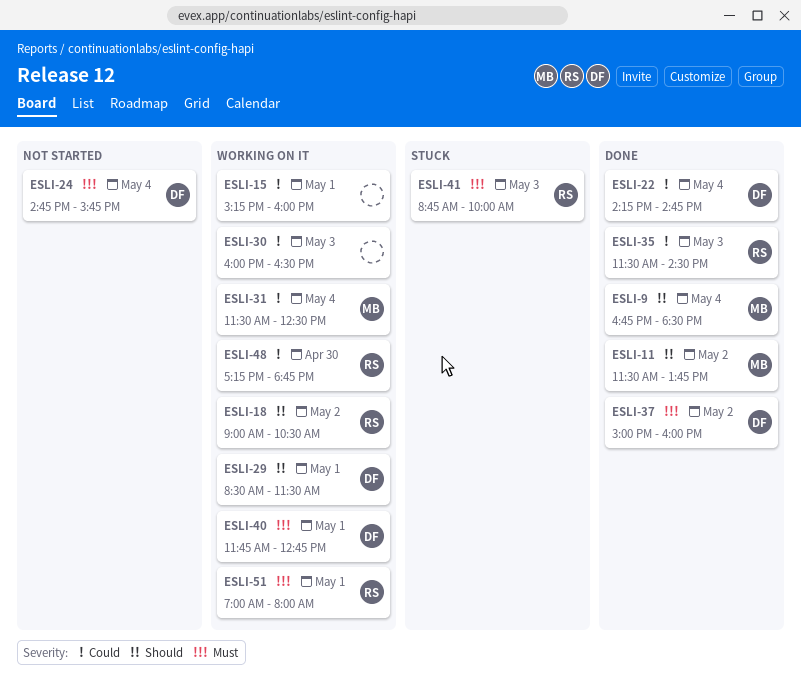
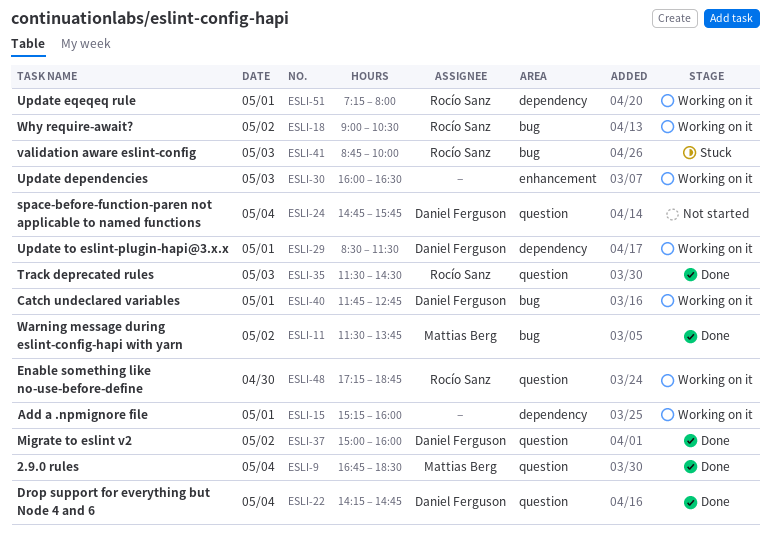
ESLI-31: present -> none
ESLI-51, begins: 07:00 -> 07:15

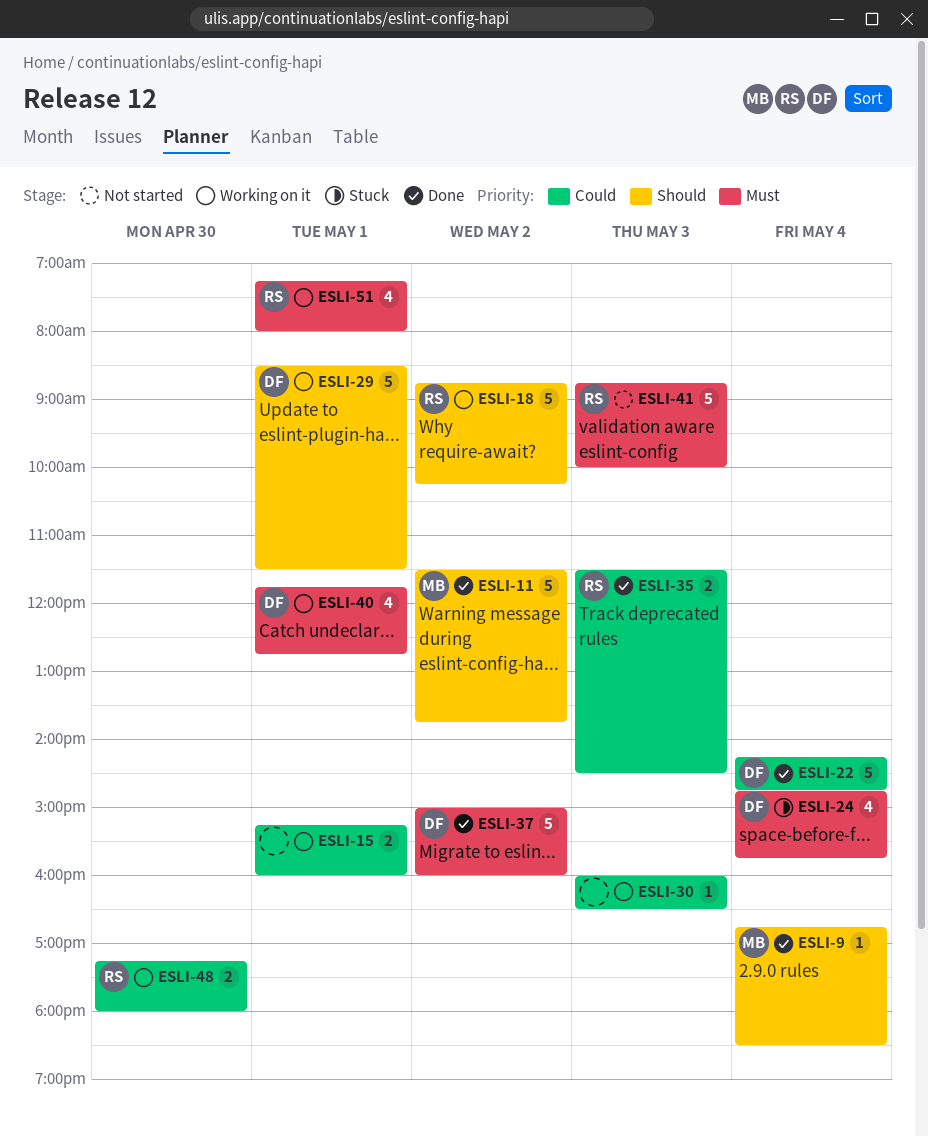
ESLI-18, begins: 09:00 -> 08:45
ESLI-18, ends: 10:30 -> 10:15
ESLI-24, status: Not started -> Stuck
ESLI-41, status: Stuck -> Not started
ESLI-48, ends: 18:45 -> 18:00

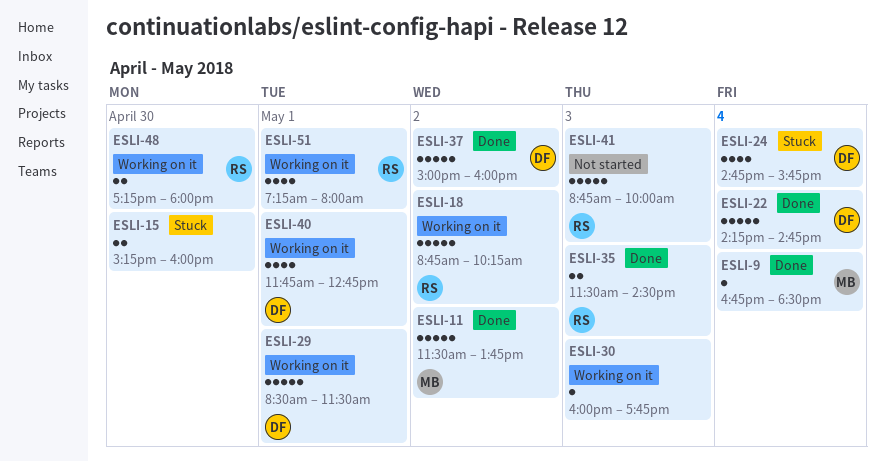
ESLI-15, status: Working on it -> Stuck
ESLI-15, day: May 1 -> Apr 30
ESLI-30, ends: 16:30 -> 17:45

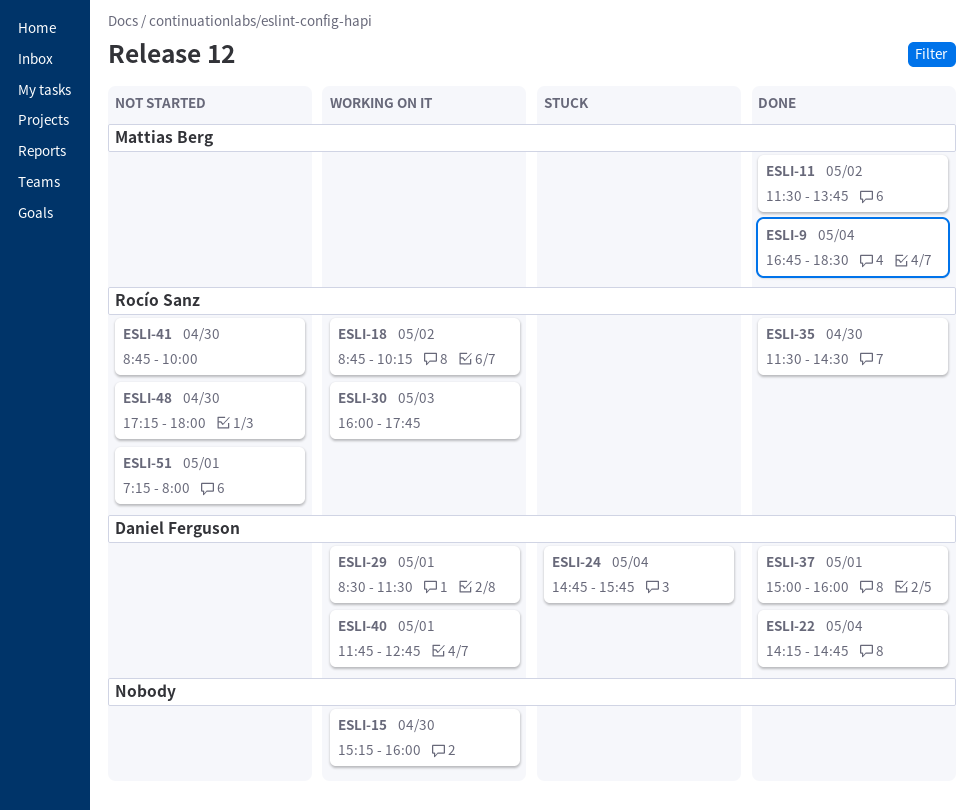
ESLI-15, status: Stuck -> Working on it
ESLI-30, owner: none -> Rocío Sanz
ESLI-35, day: May 3 -> Apr 30
ESLI-37, day: May 2 -> May 1
ESLI-41, day: May 3 -> Apr 30
ESLI-48, status: Working on it -> Not started
ESLI-51, status: Working on it -> Not started

